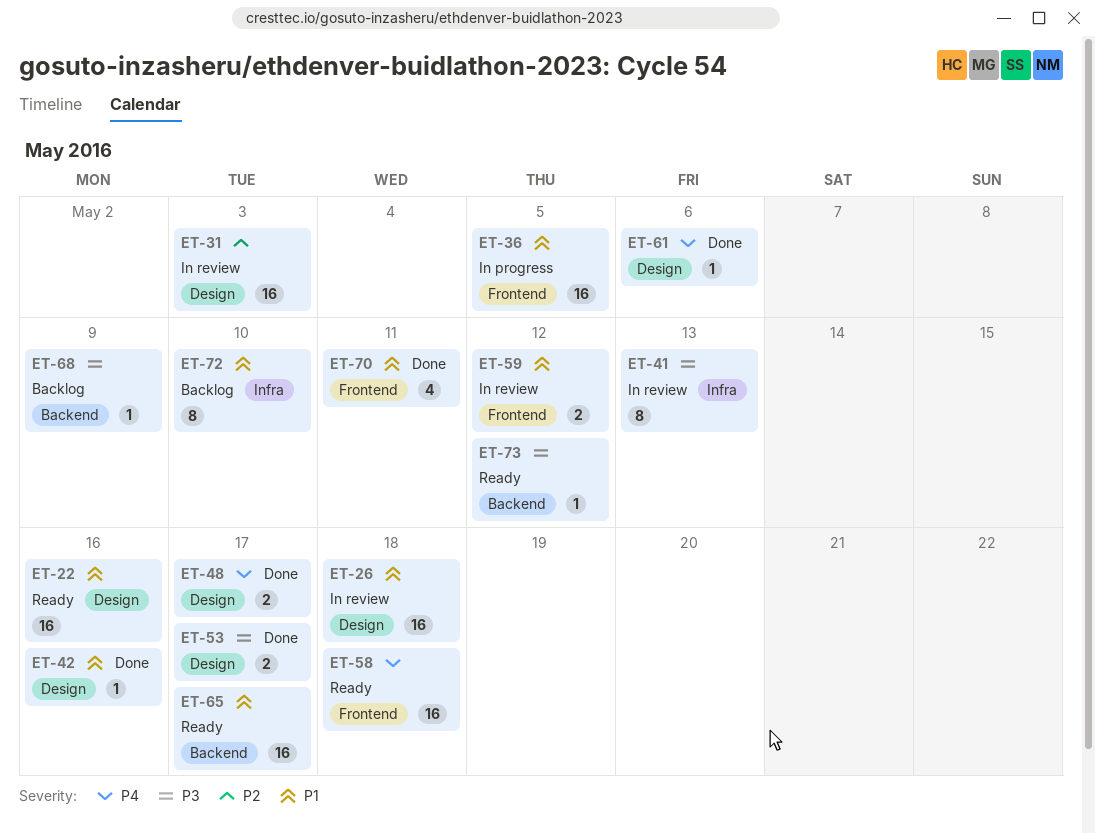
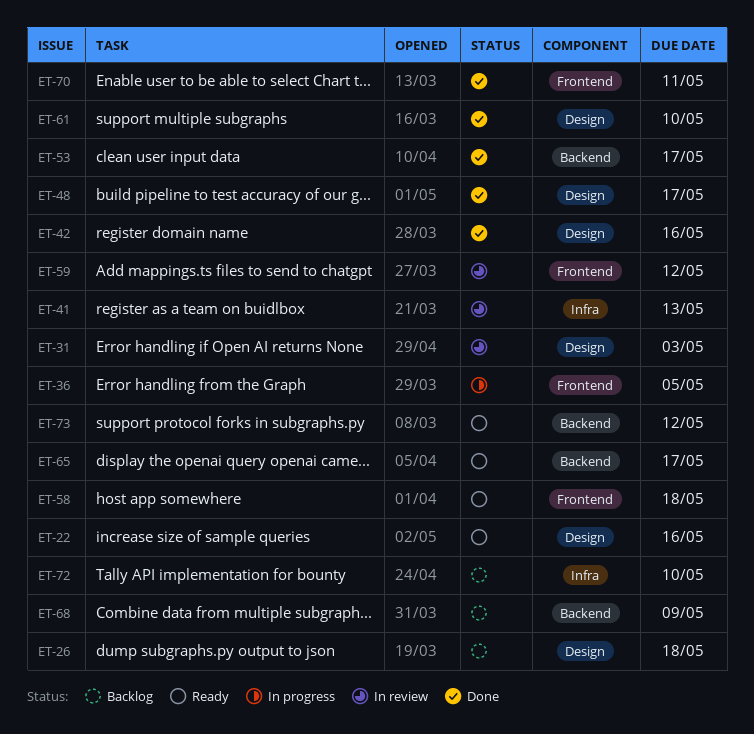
ET-26, status: In review -> Backlog
ET-53, label: Design -> Backend
ET-61, due: May 6 -> May 10

